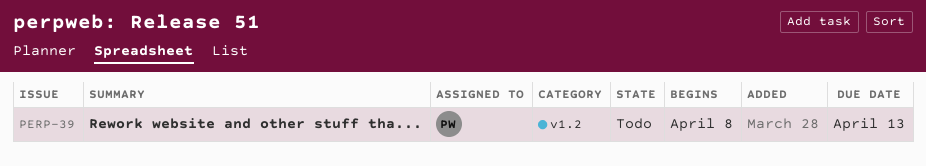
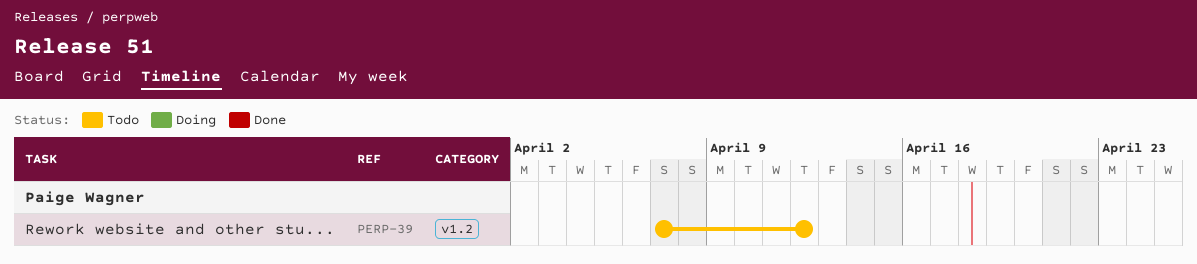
PERP-39, start: Apr 8 -> Apr 7
PERP-39, due: Apr 13 -> Apr 12

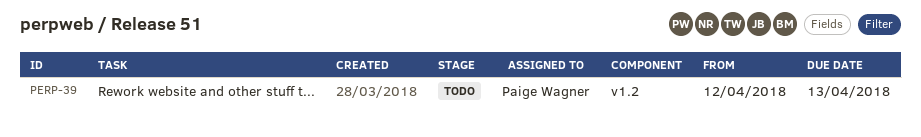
PERP-39, start: Apr 7 -> Apr 12
PERP-39, due: Apr 12 -> Apr 13

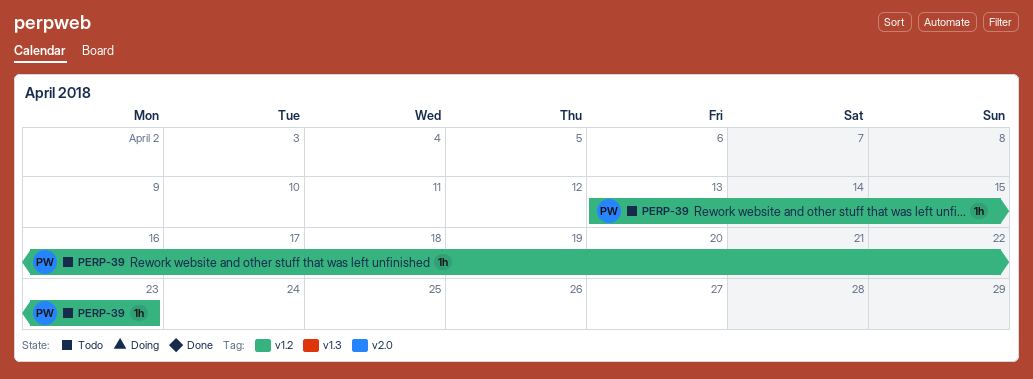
PERP-39, start: Apr 12 -> Apr 13
PERP-39, due: Apr 13 -> Apr 23

